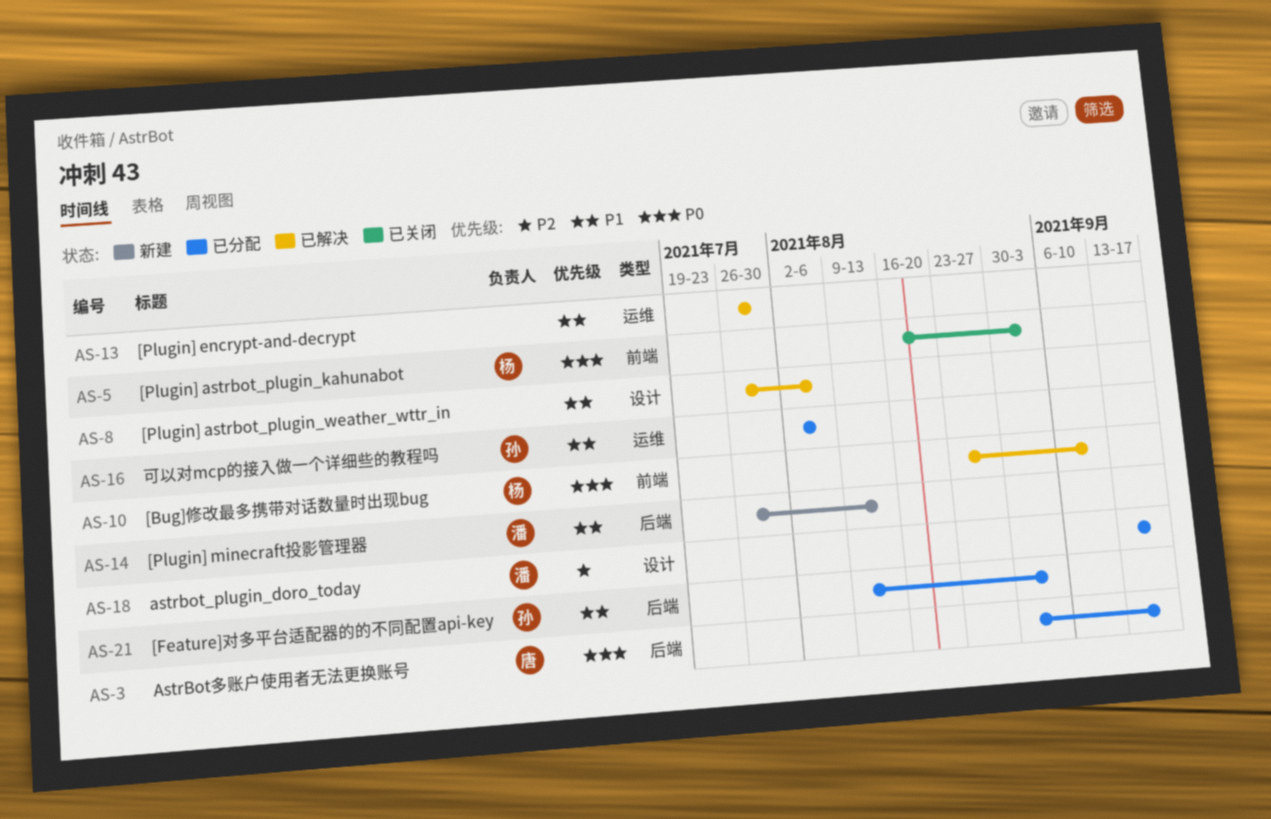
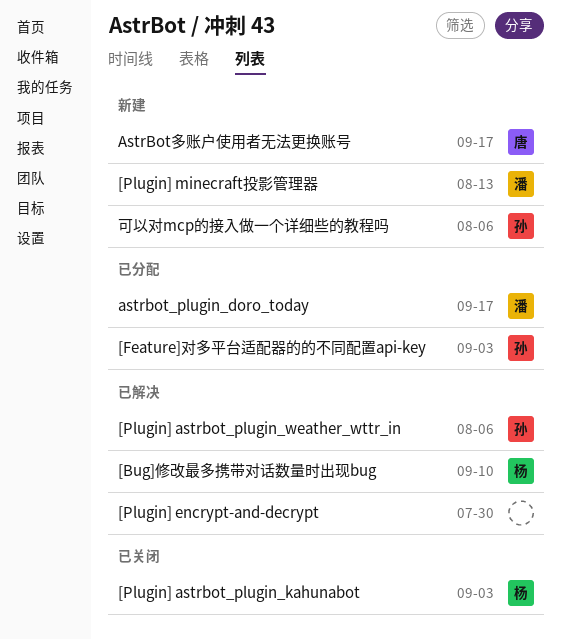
[Plugin] astrbot_plugin_weather_wttr_in, owner: none -> 孙
AstrBot多账户使用者无法更换账号, status: 已分配 -> 新建
可以对mcp的接入做一个详细些的教程吗, status: 已分配 -> 新建

